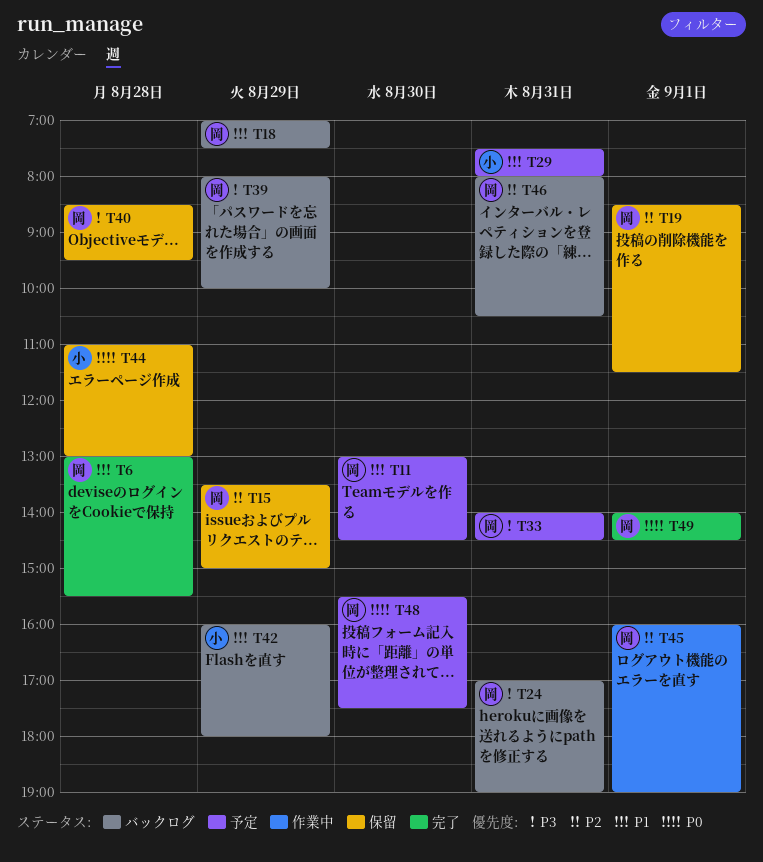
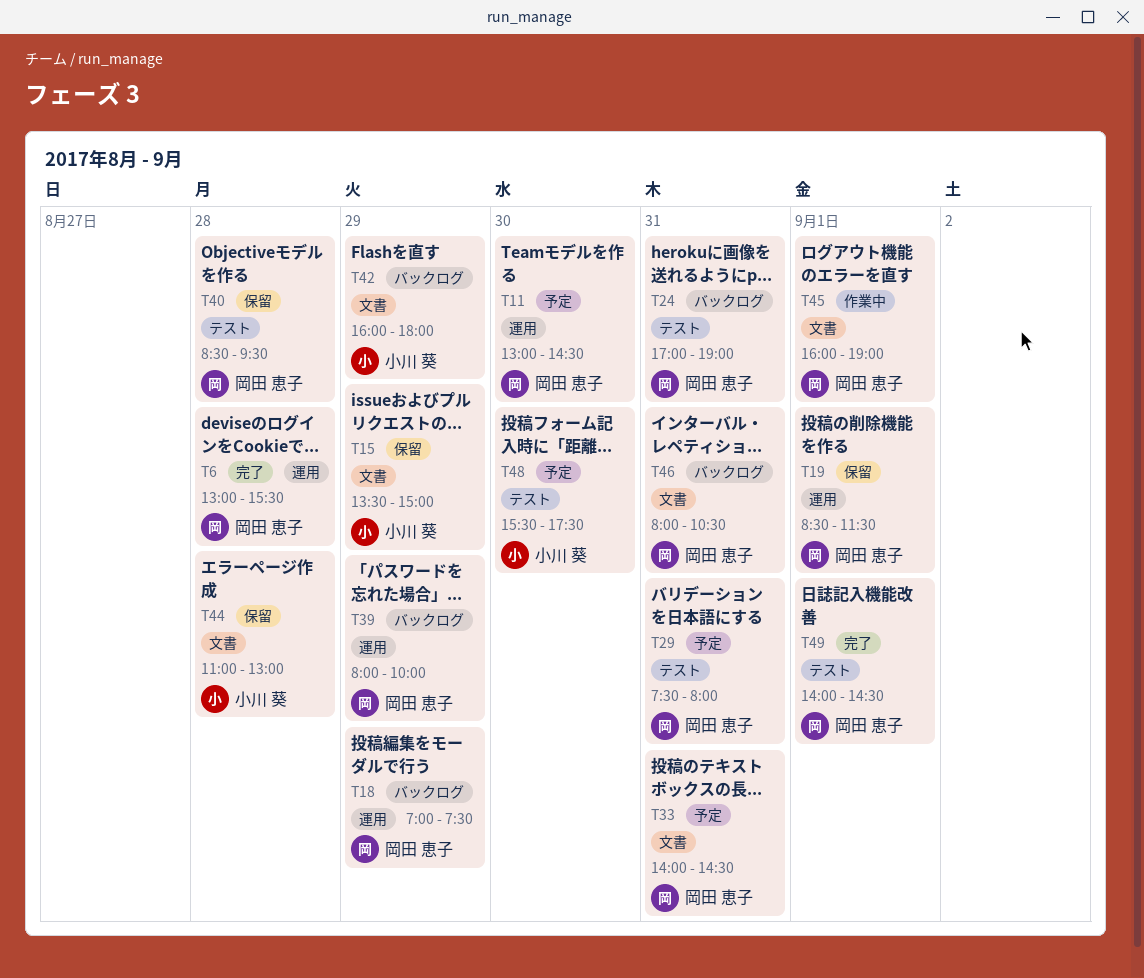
T15, owner: 岡田 恵子 -> 小川 葵
T29, owner: 小川 葵 -> 岡田 恵子
T48, owner: 岡田 恵子 -> 小川 葵

